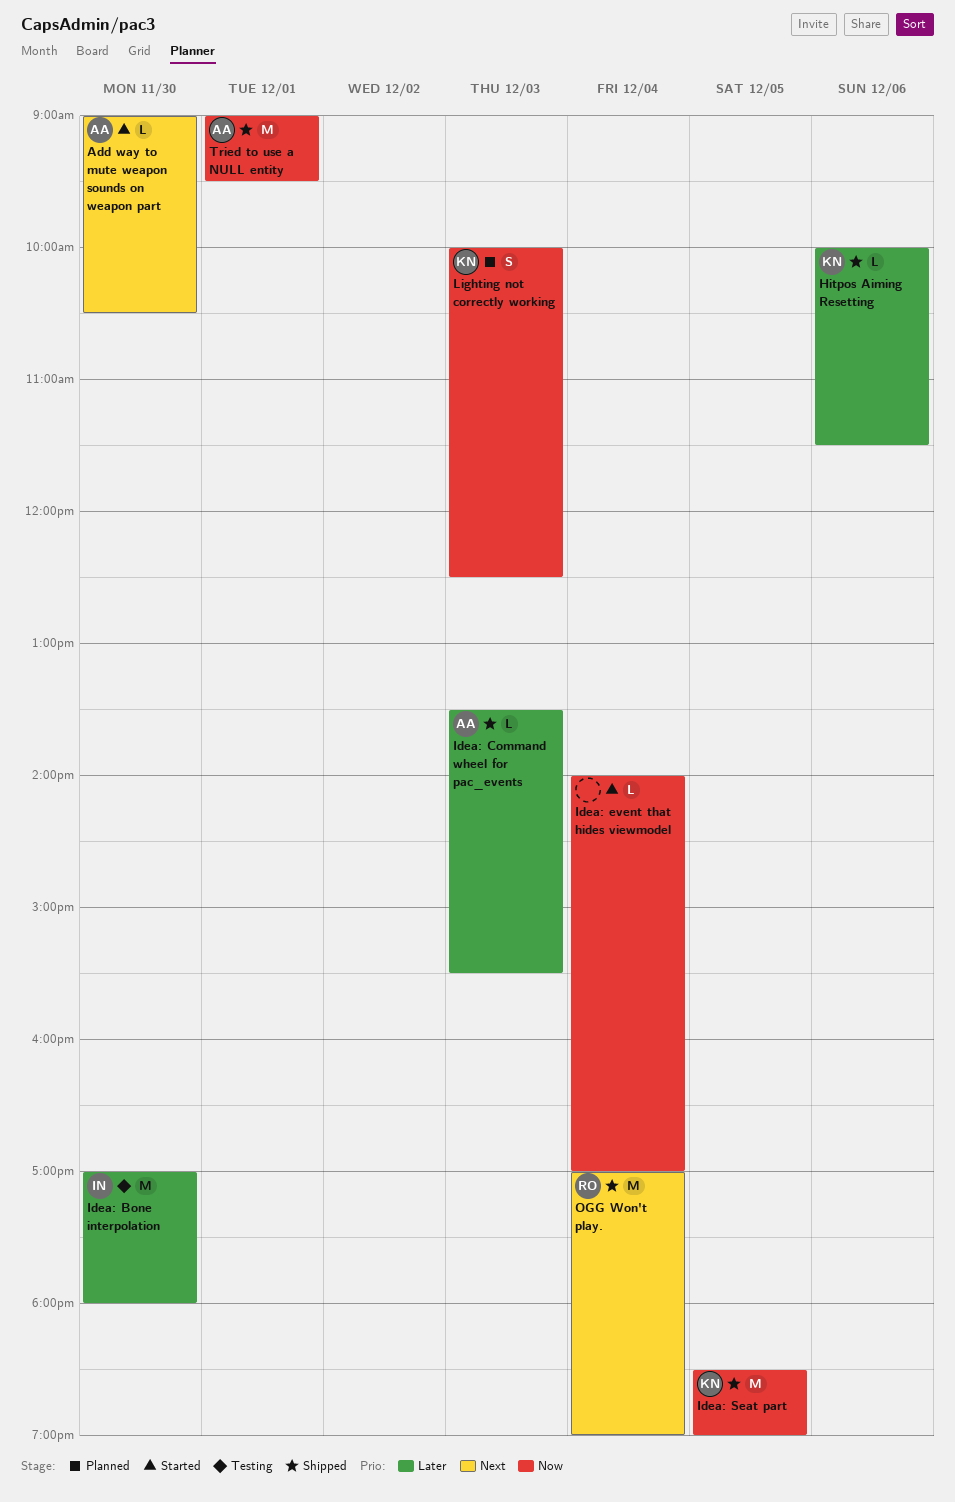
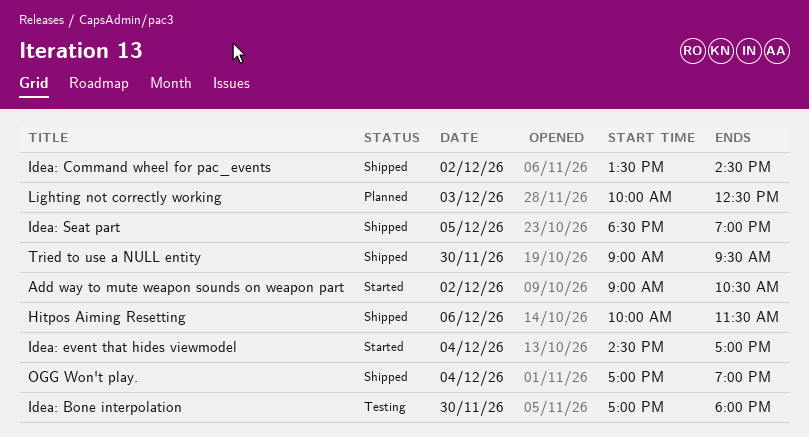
Add way to mute weapon sounds on weapon part, day: Nov 30 -> Dec 2
Idea: Command wheel for pac_events, day: Dec 3 -> Dec 2
Idea: Command wheel for pac_events, ends: 15:30 -> 14:30
Idea: event that hides viewmodel, begins: 14:00 -> 14:30
Tried to use a NULL entity, day: Dec 1 -> Nov 30

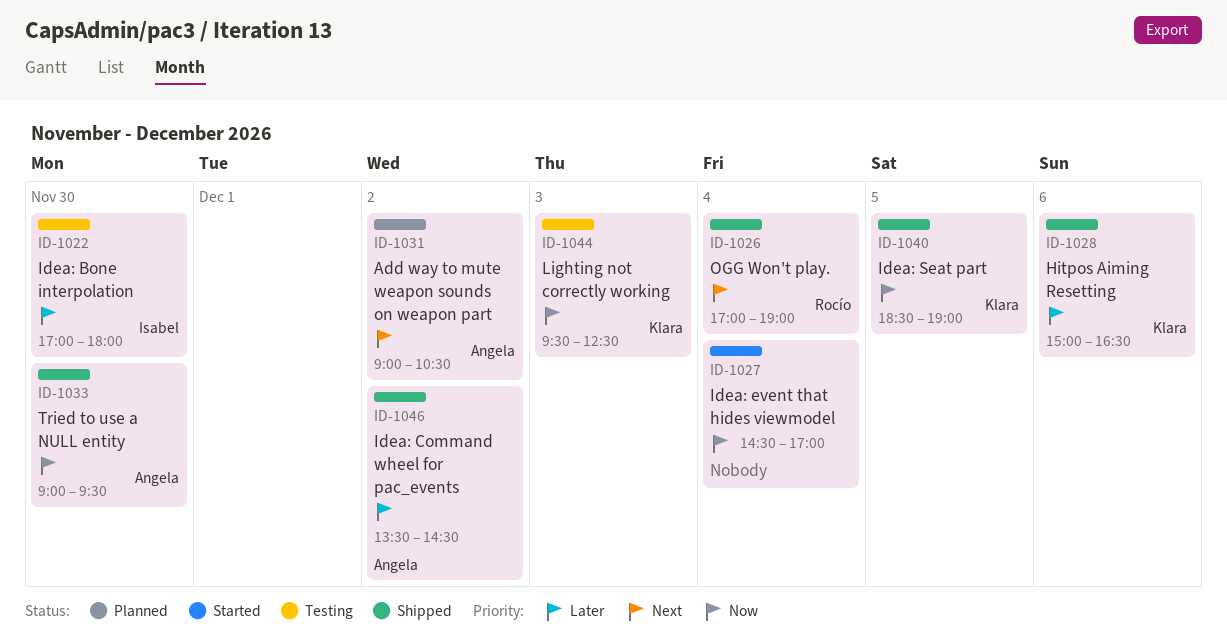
Add way to mute weapon sounds on weapon part, status: Started -> Planned
Hitpos Aiming Resetting, begins: 10:00 -> 15:00
Hitpos Aiming Resetting, ends: 11:30 -> 16:30
Lighting not correctly working, status: Planned -> Testing
Lighting not correctly working, begins: 10:00 -> 09:30

